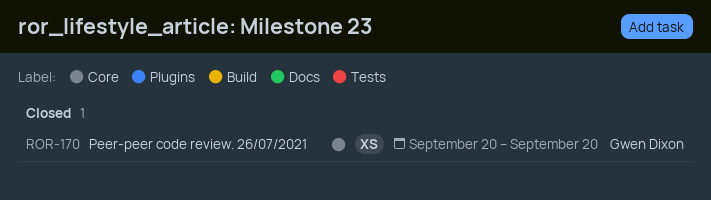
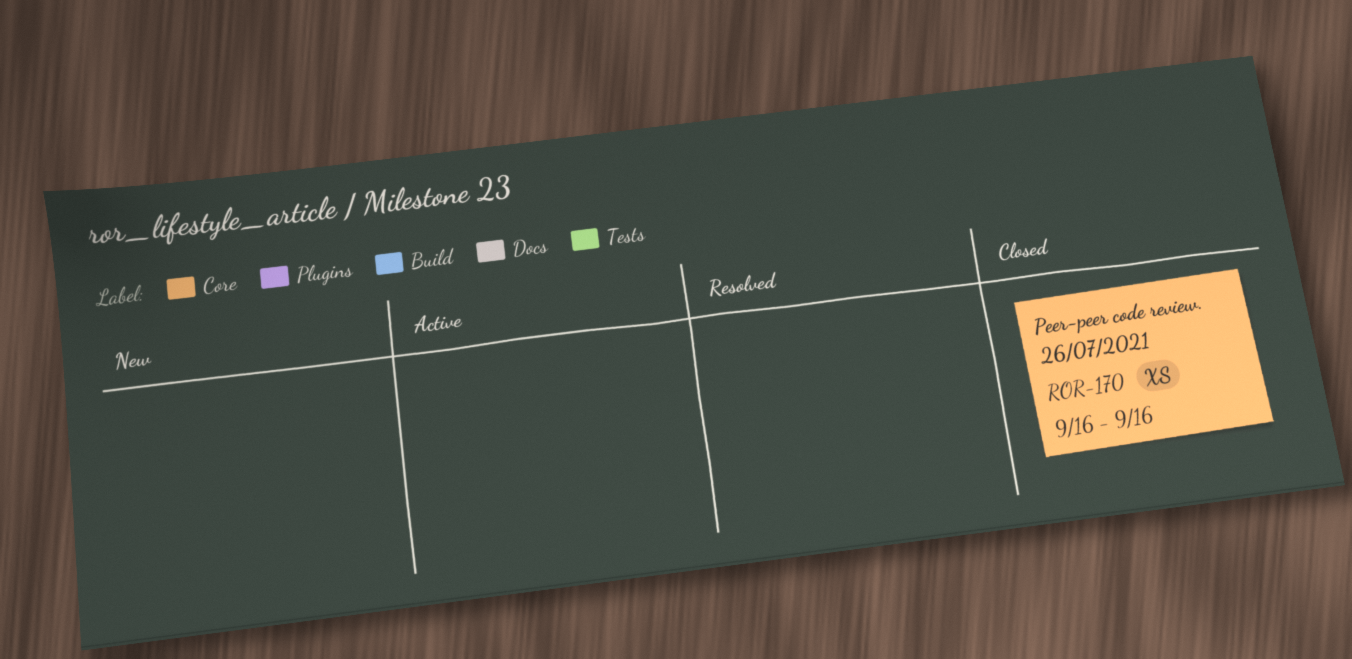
ROR-170, start: Sep 20 -> Sep 16
ROR-170, due: Sep 20 -> Sep 16

